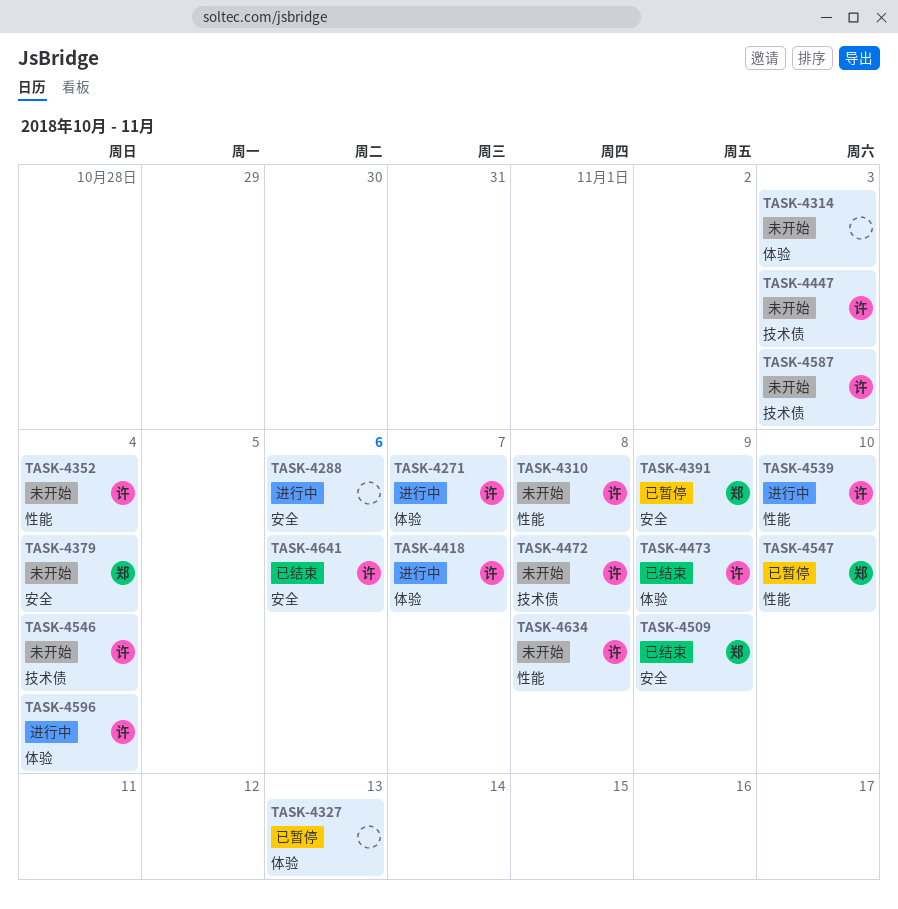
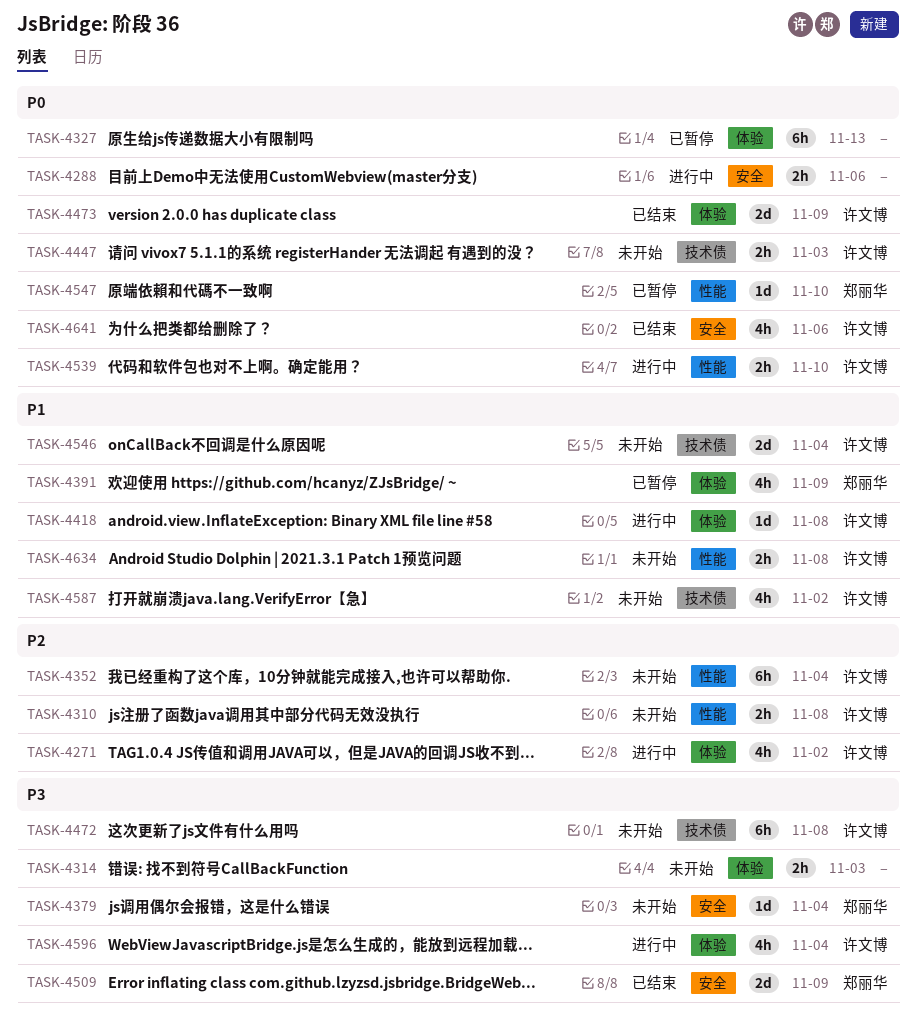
TASK-4271, due: Nov 7 -> Nov 2
TASK-4391, label: 安全 -> 体验
TASK-4418, due: Nov 7 -> Nov 8
TASK-4587, due: Nov 3 -> Nov 2

